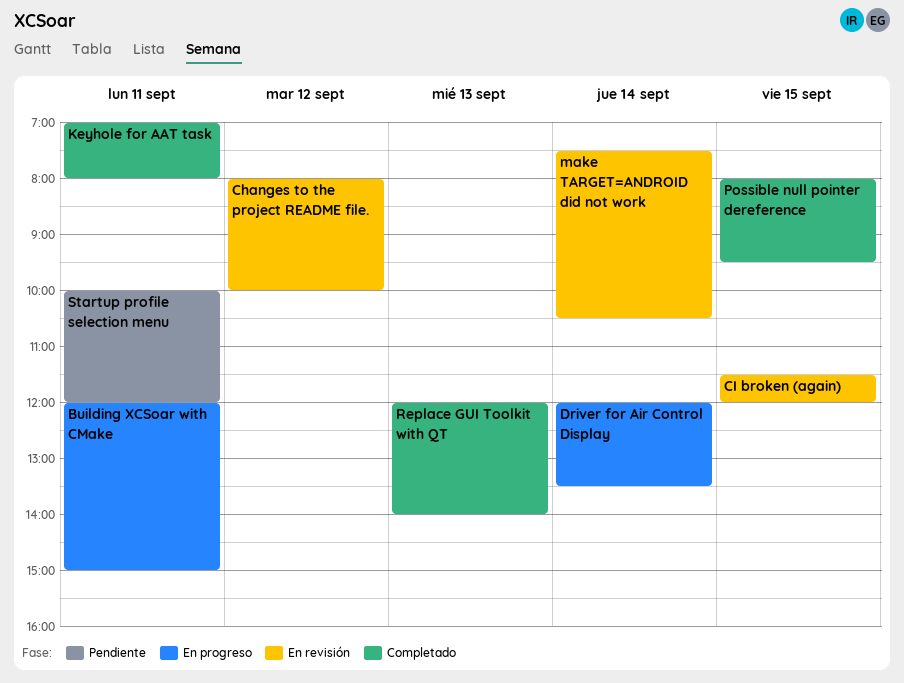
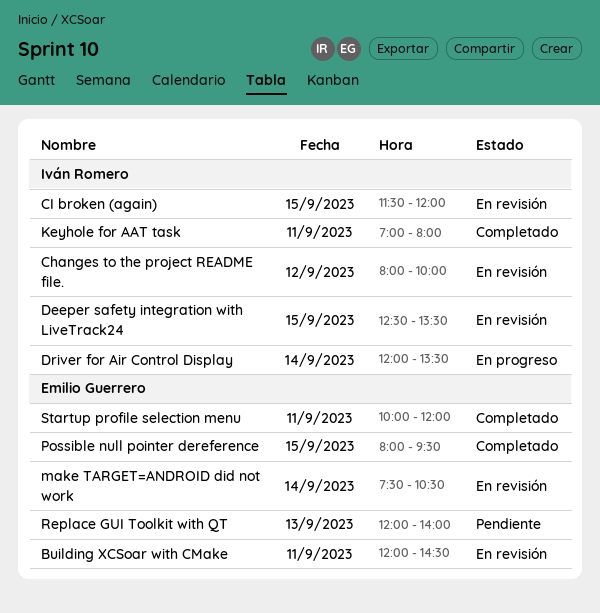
Building XCSoar with CMake, status: En progreso -> En revisión
Building XCSoar with CMake, ends: 15:00 -> 14:30
Deeper safety integration with LiveTrack24: none -> present
Replace GUI Toolkit with QT, status: Completado -> Pendiente
Startup profile selection menu, status: Pendiente -> Completado

